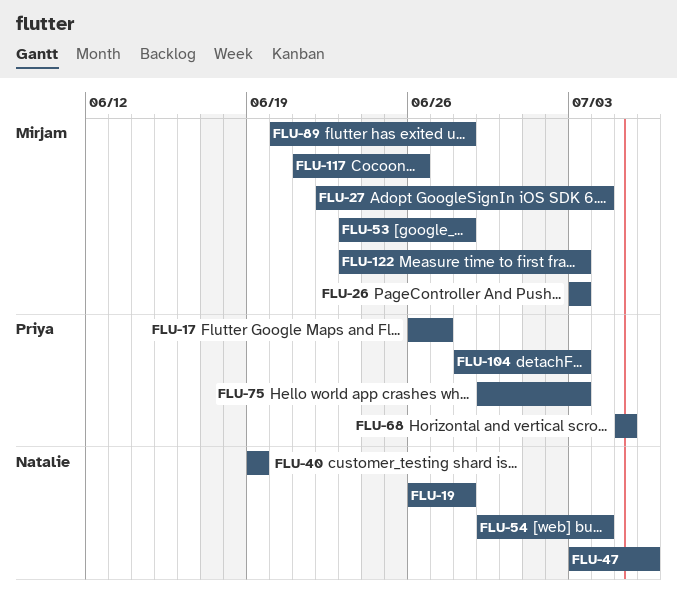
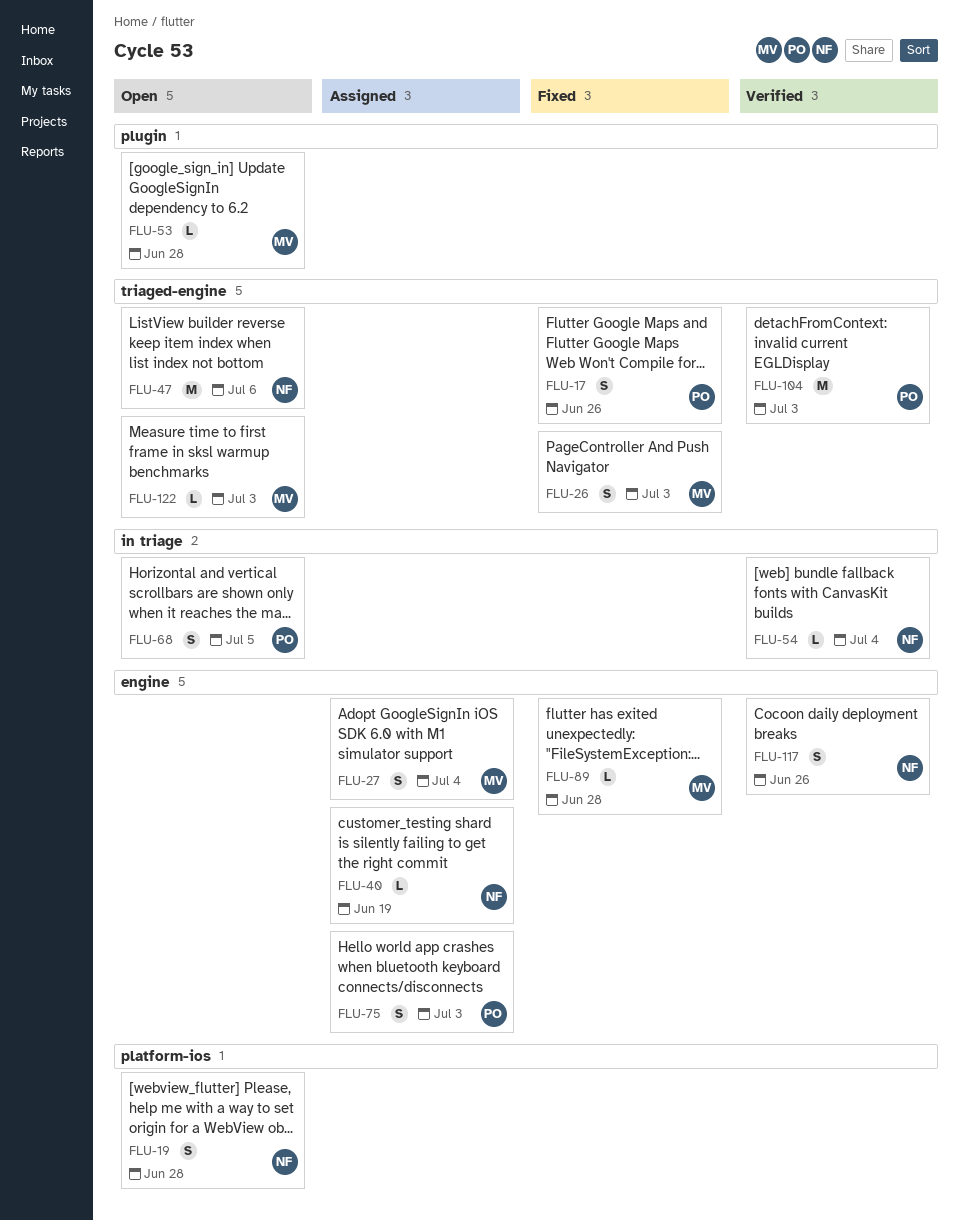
FLU-17, due: Jun 27 -> Jun 26
FLU-117, owner: Mirjam -> Natalie

